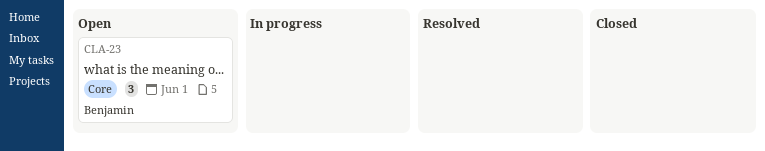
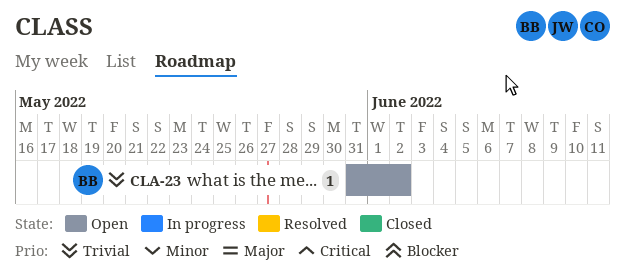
CLA-23, estimate: 3 -> 1
CLA-23, due: Jun 1 -> Jun 2

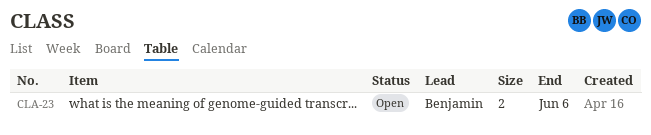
CLA-23, estimate: 1 -> 2
CLA-23, due: Jun 2 -> Jun 6

